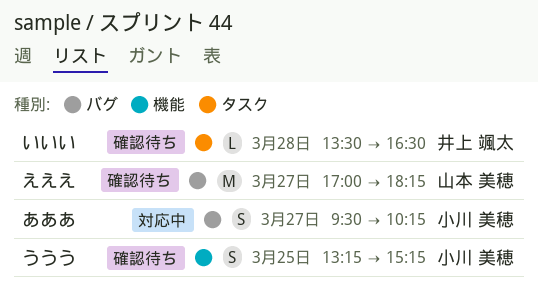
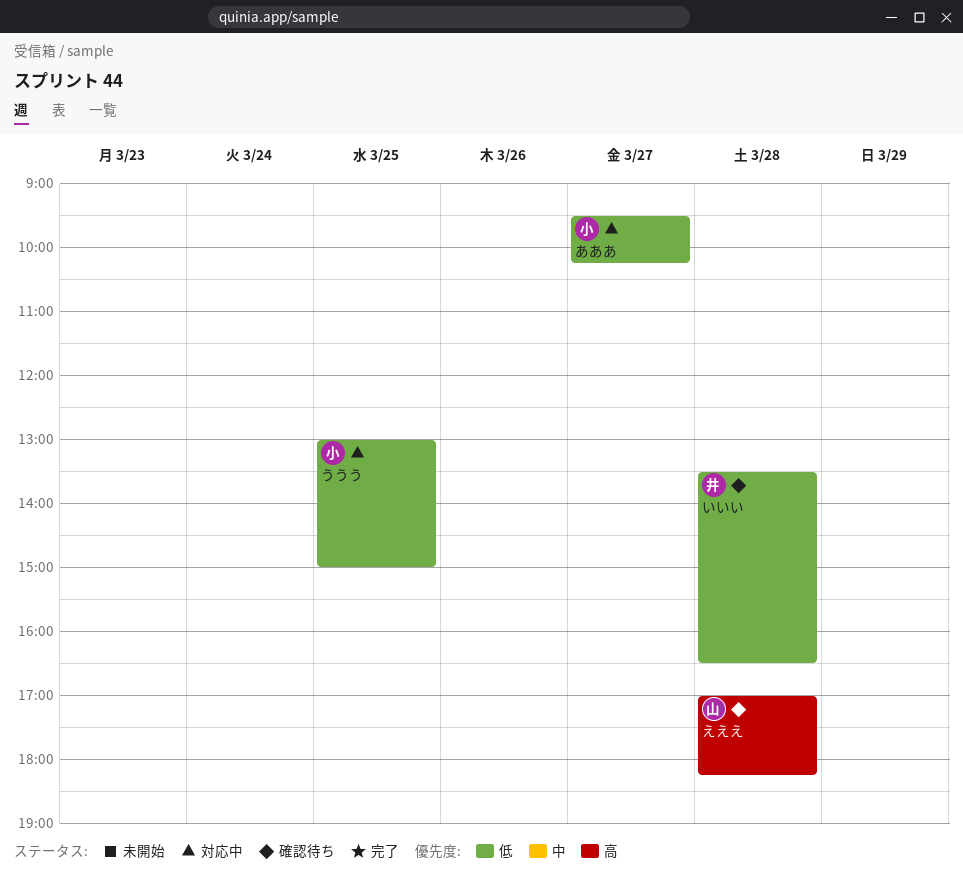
ううう, status: 確認待ち -> 対応中
ううう, begins: 13:15 -> 13:00
ううう, ends: 15:15 -> 15:00
えええ, day: Mar 27 -> Mar 28

